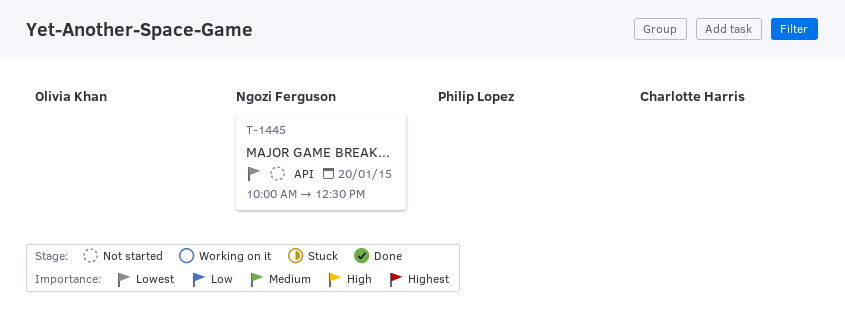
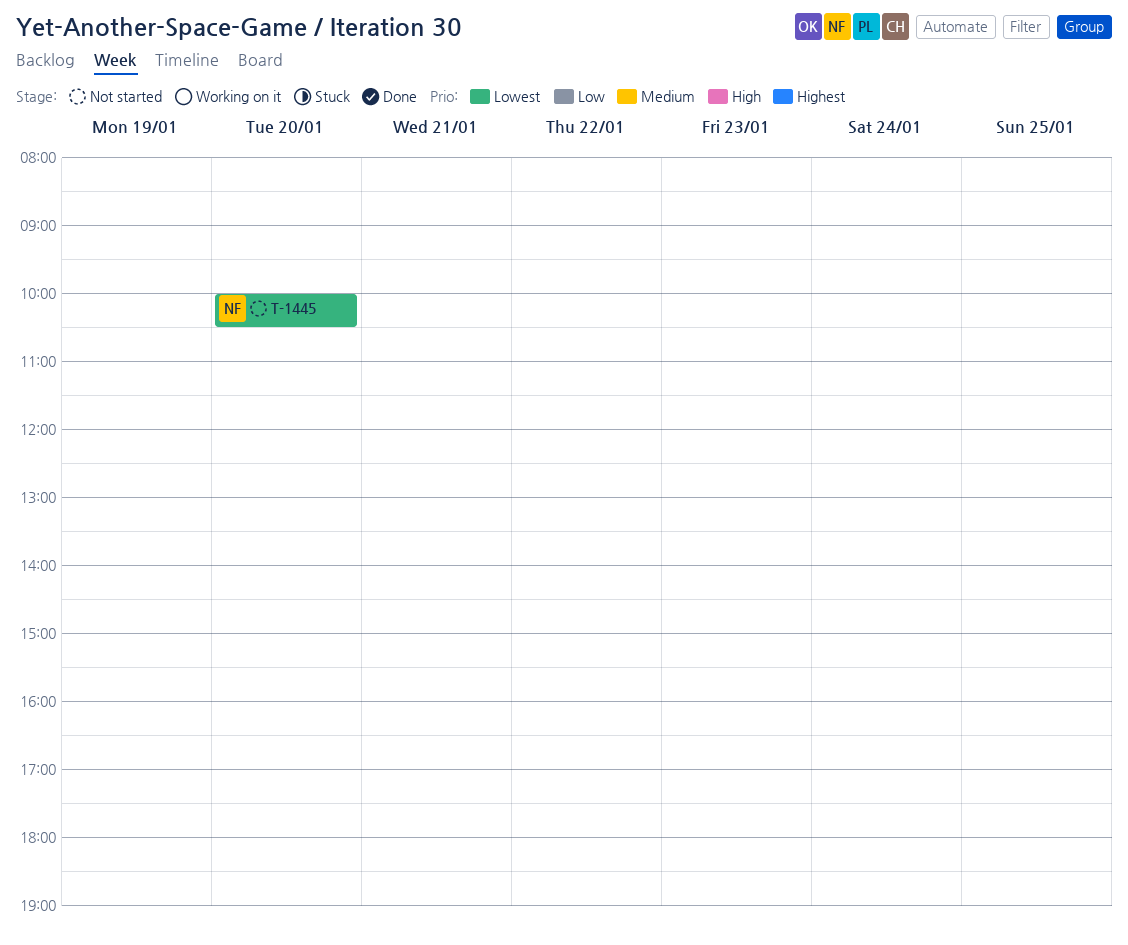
T-1445, ends: 12:30 -> 10:30

